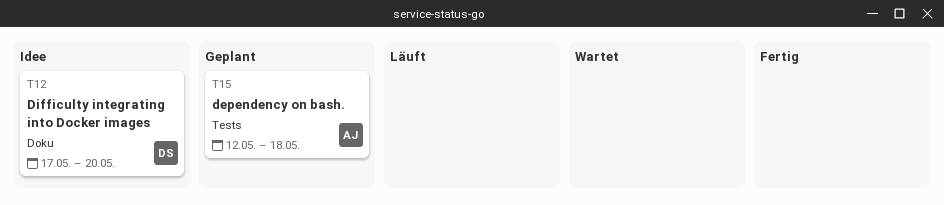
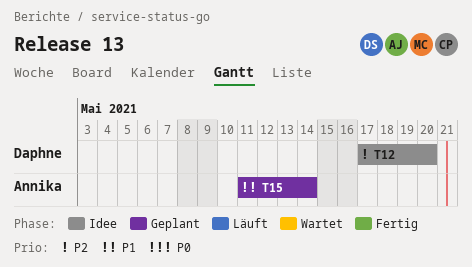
T15, start: May 12 -> May 11
T15, due: May 18 -> May 14

